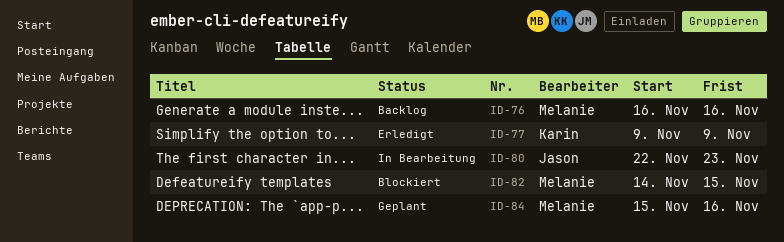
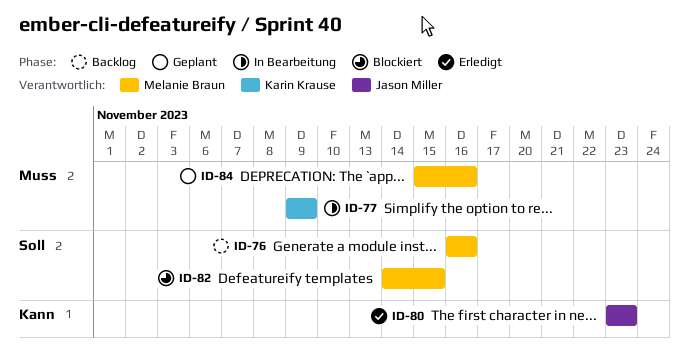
ID-77, status: Erledigt -> In Bearbeitung
ID-80, status: In Bearbeitung -> Erledigt
ID-80, start: Nov 22 -> Nov 23

